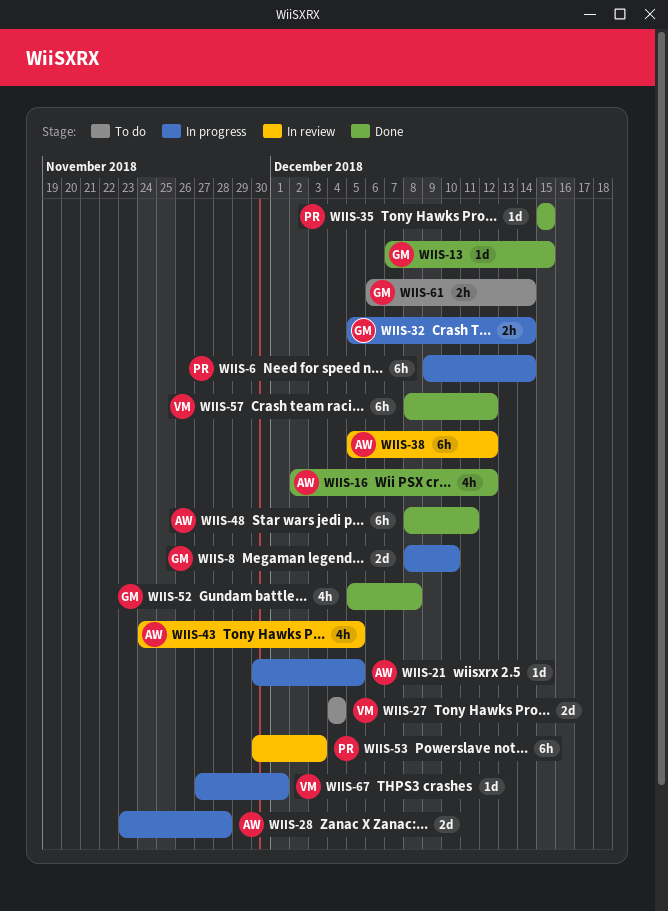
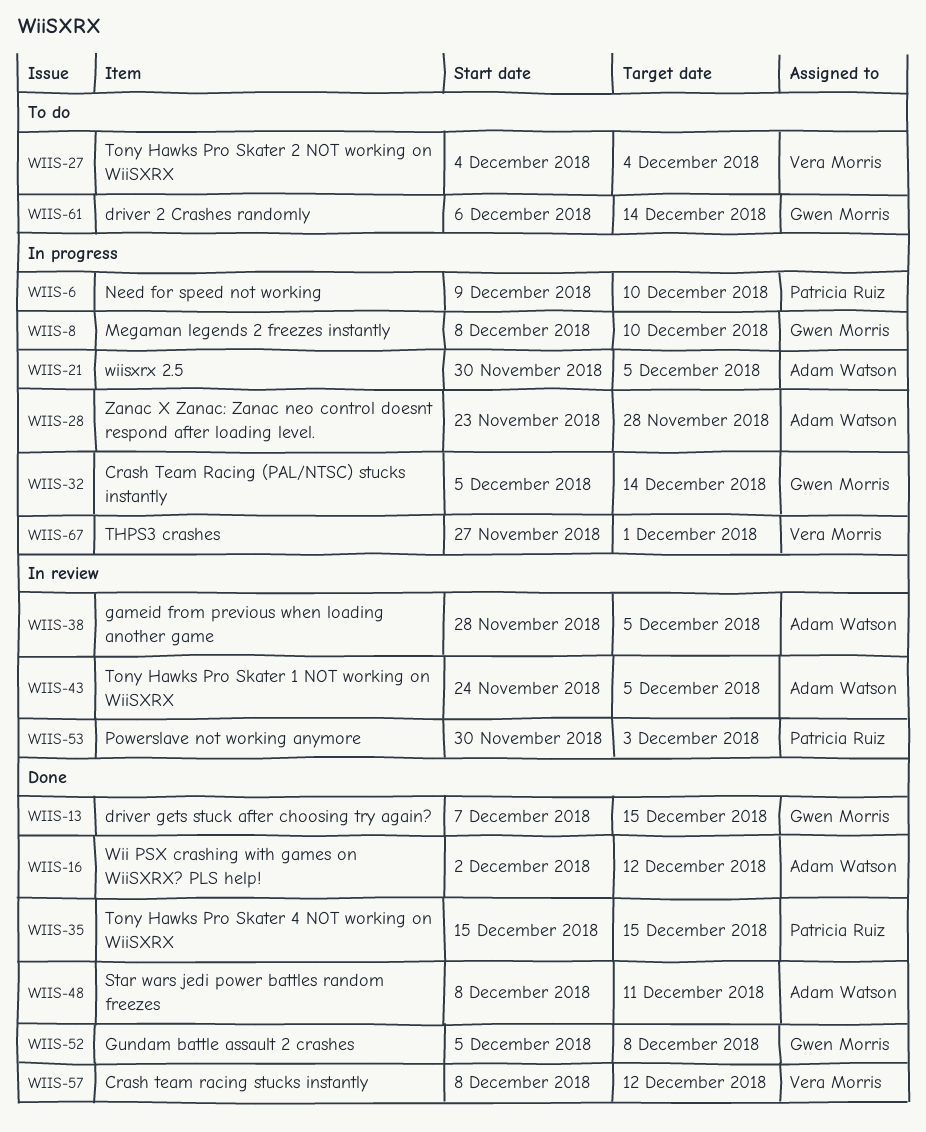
WIIS-6, due: Dec 14 -> Dec 10
WIIS-38, start: Dec 5 -> Nov 28
WIIS-38, due: Dec 12 -> Dec 5

